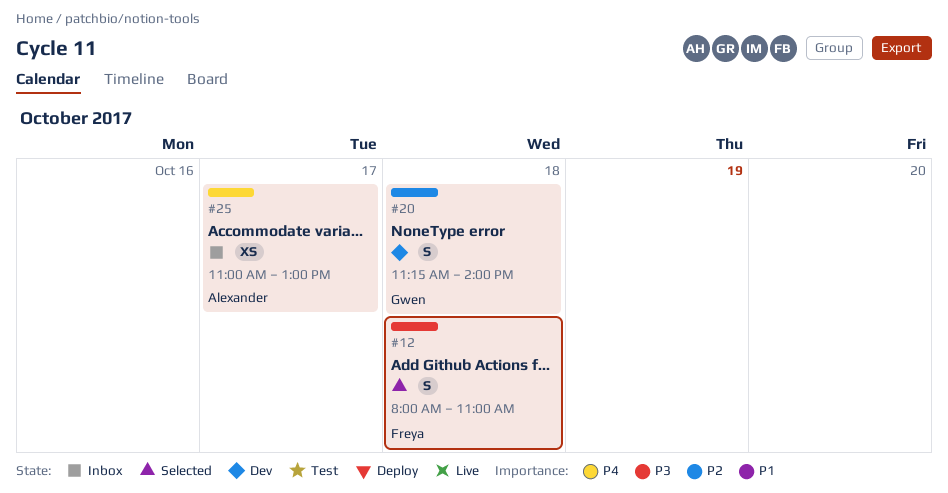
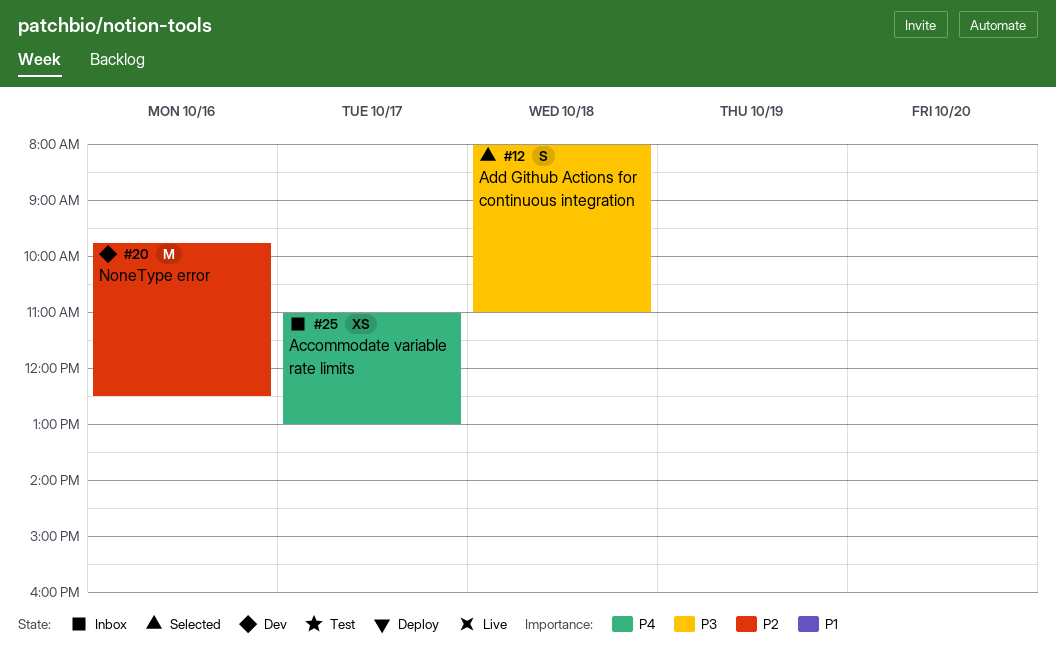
#20, estimate: S -> M
#20, day: Oct 18 -> Oct 16
#20, begins: 11:15 -> 09:45
#20, ends: 14:00 -> 12:30

